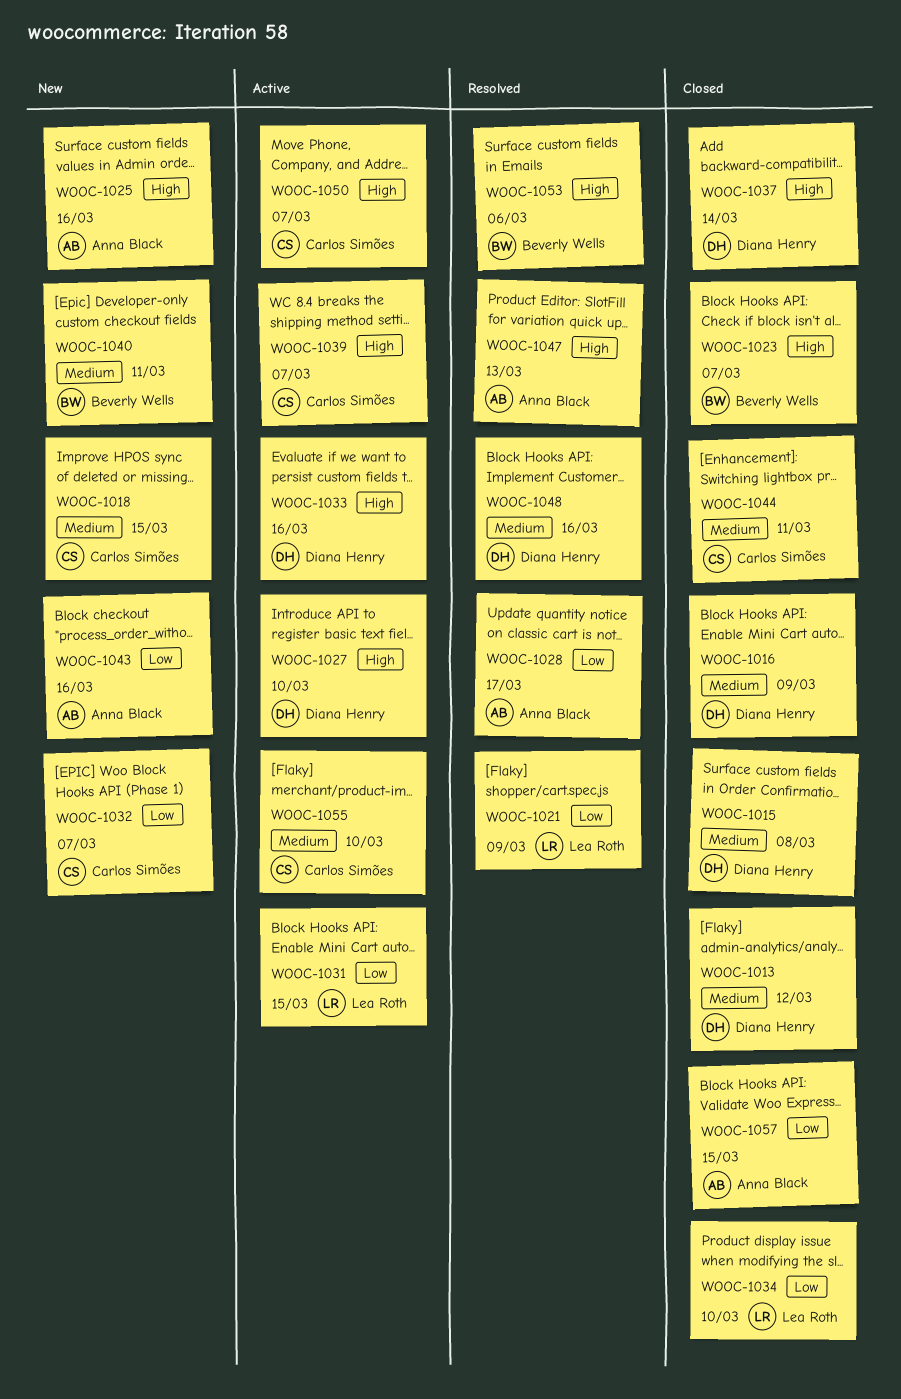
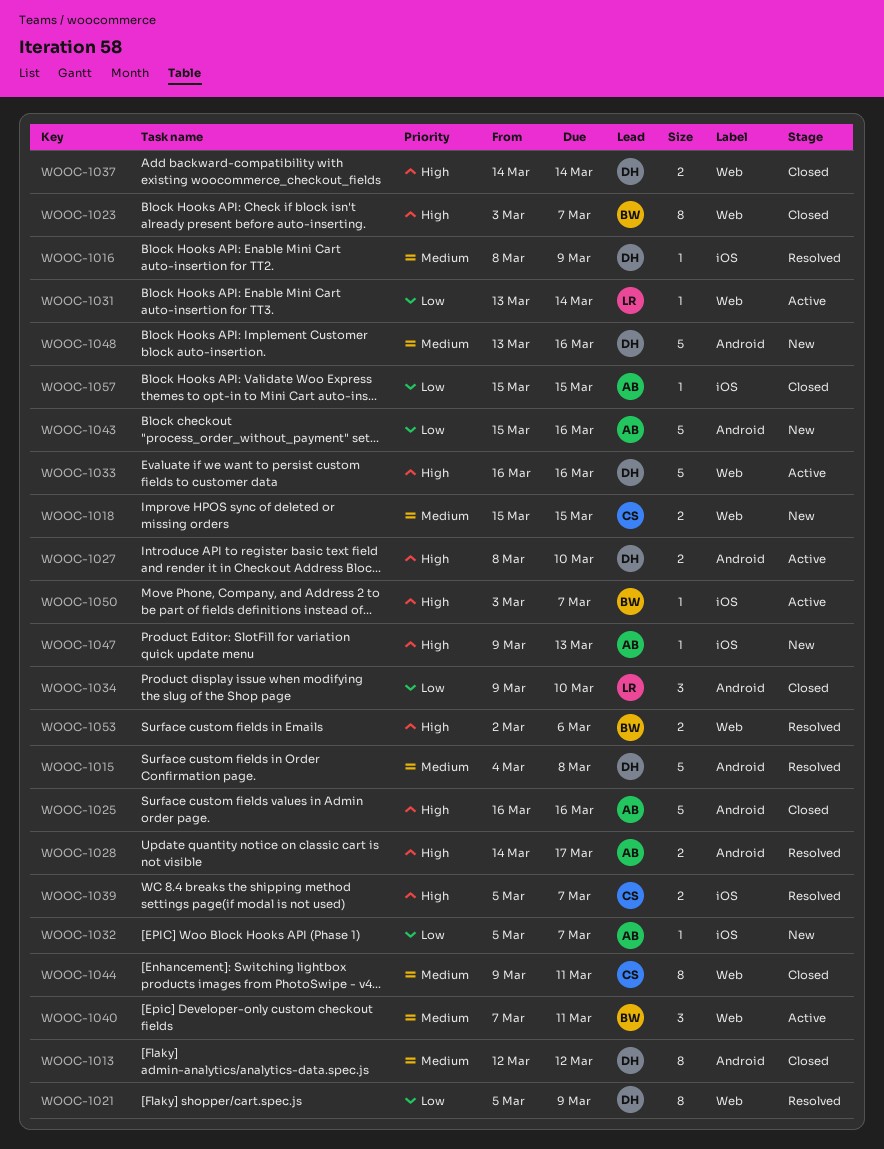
WOOC-1015, status: Closed -> Resolved
WOOC-1016, status: Closed -> Resolved
WOOC-1021, owner: Lea Roth -> Diana Henry
WOOC-1025, status: New -> Closed
WOOC-1028, priority: Low -> High
WOOC-1031, due: Mar 15 -> Mar 14
WOOC-1032, owner: Carlos Simões -> Anna Black
WOOC-1039, status: Active -> Resolved
WOOC-1040, status: New -> Active
WOOC-1047, status: Resolved -> New
WOOC-1048, status: Resolved -> New
WOOC-1050, owner: Carlos Simões -> Beverly Wells
WOOC-1055: present -> none

